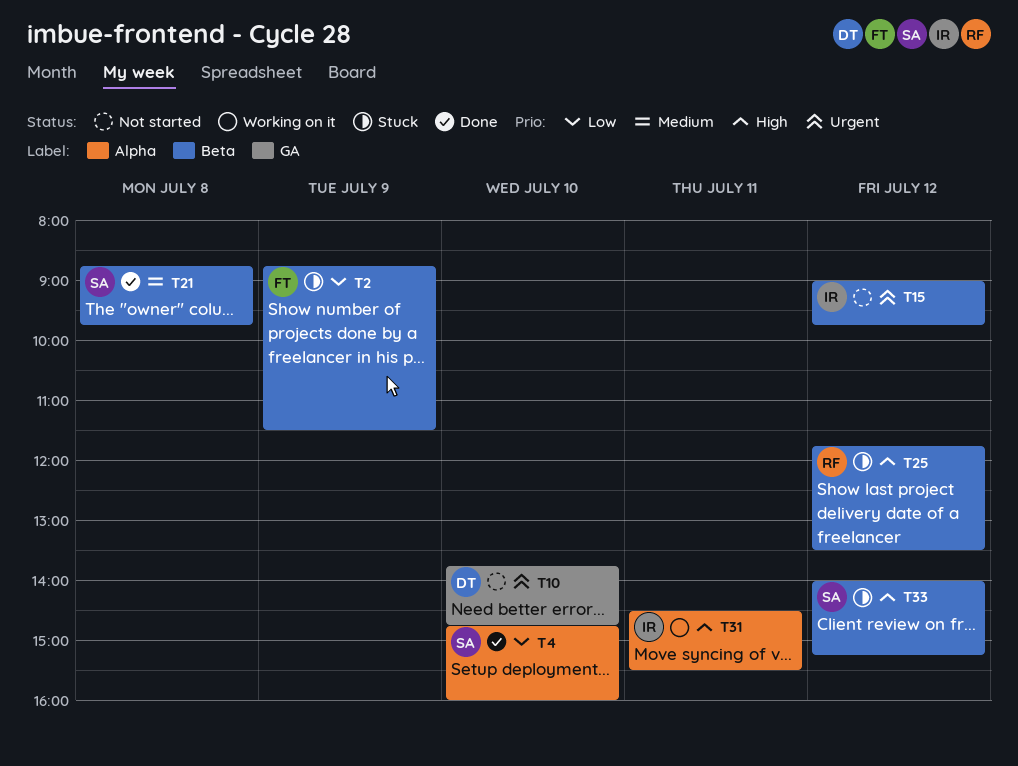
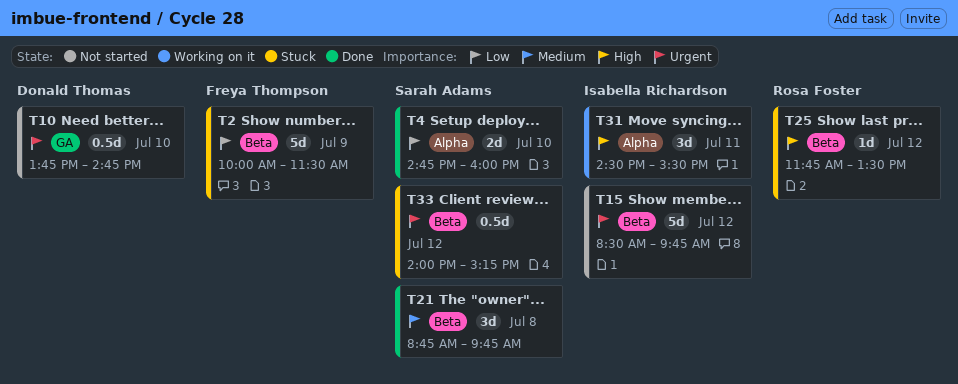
T2, begins: 08:45 -> 10:00
T15, begins: 09:00 -> 08:30
T33, priority: High -> Urgent

